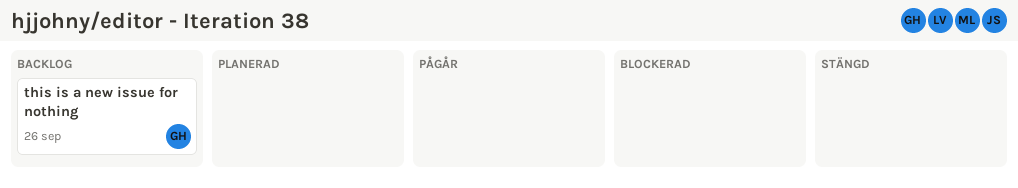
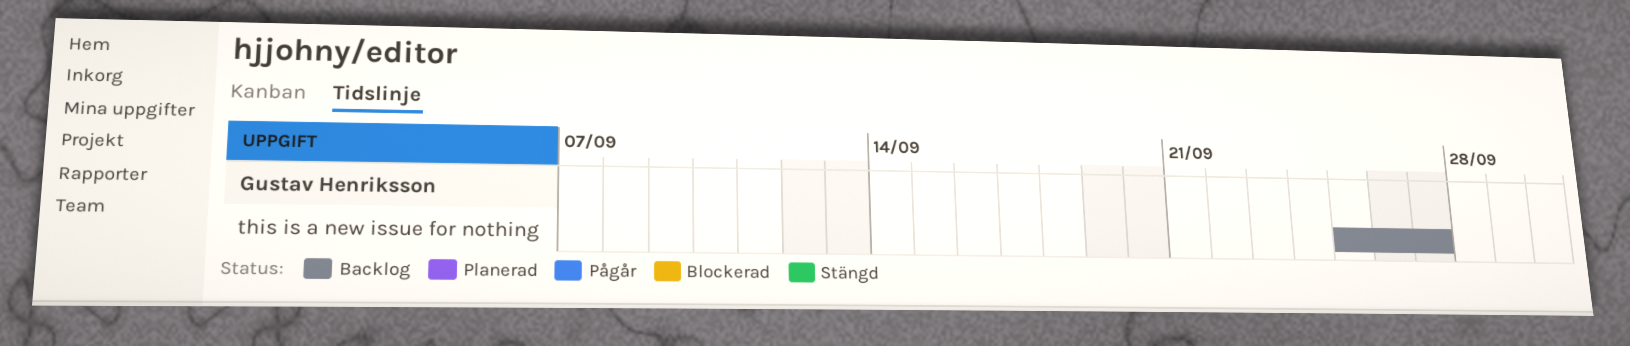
this is a new issue for nothing, due: Sep 26 -> Sep 27

